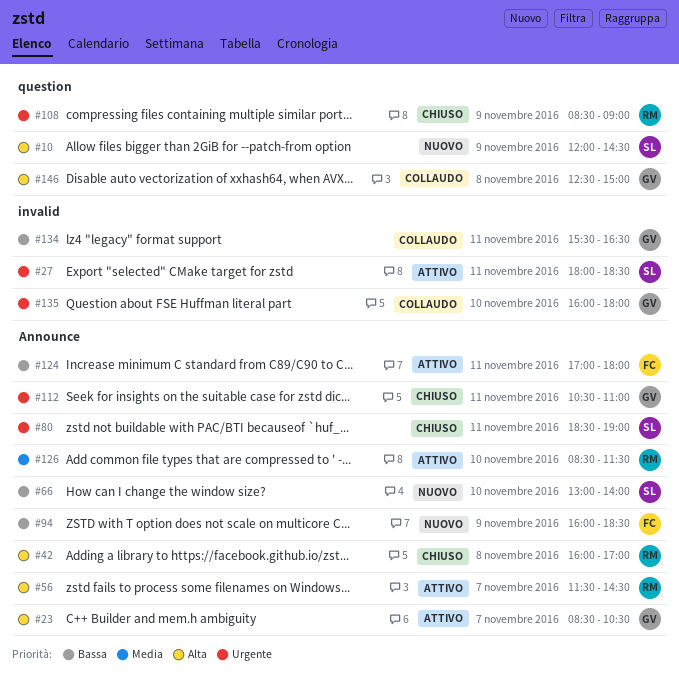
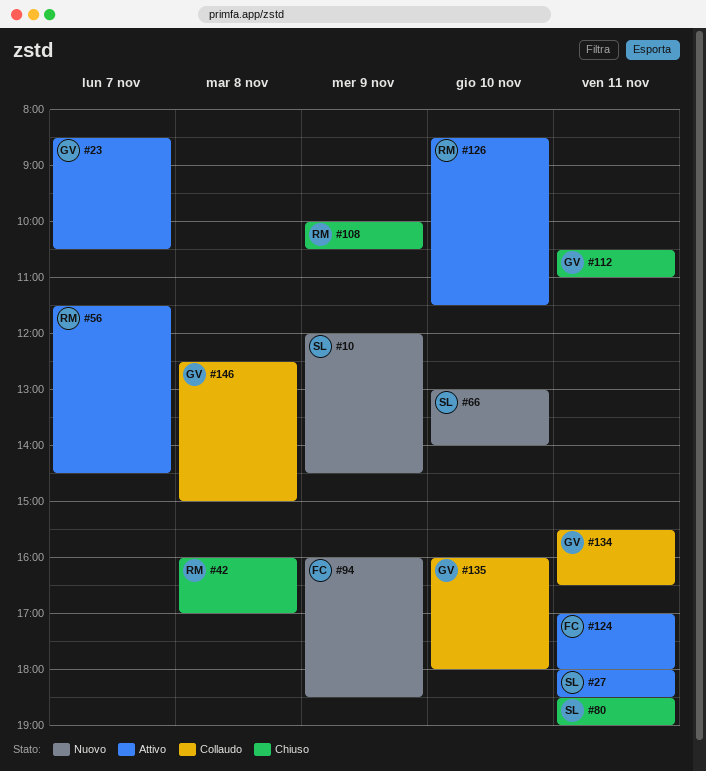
#108, begins: 08:30 -> 10:00
#108, ends: 09:00 -> 10:30

